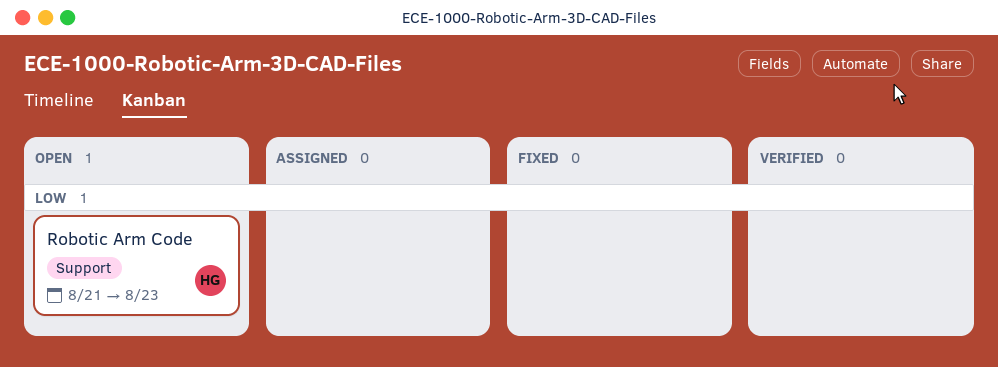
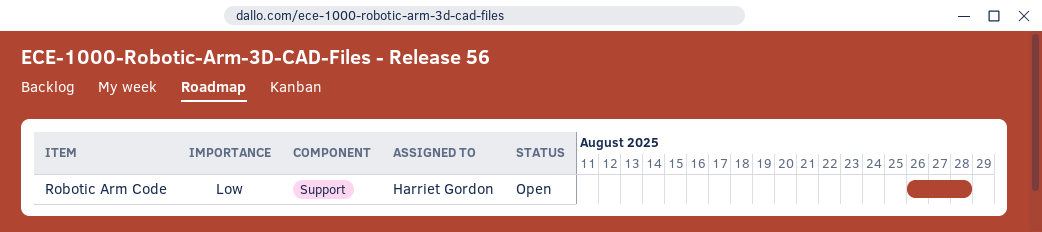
Robotic Arm Code, start: Aug 21 -> Aug 26
Robotic Arm Code, due: Aug 23 -> Aug 28

